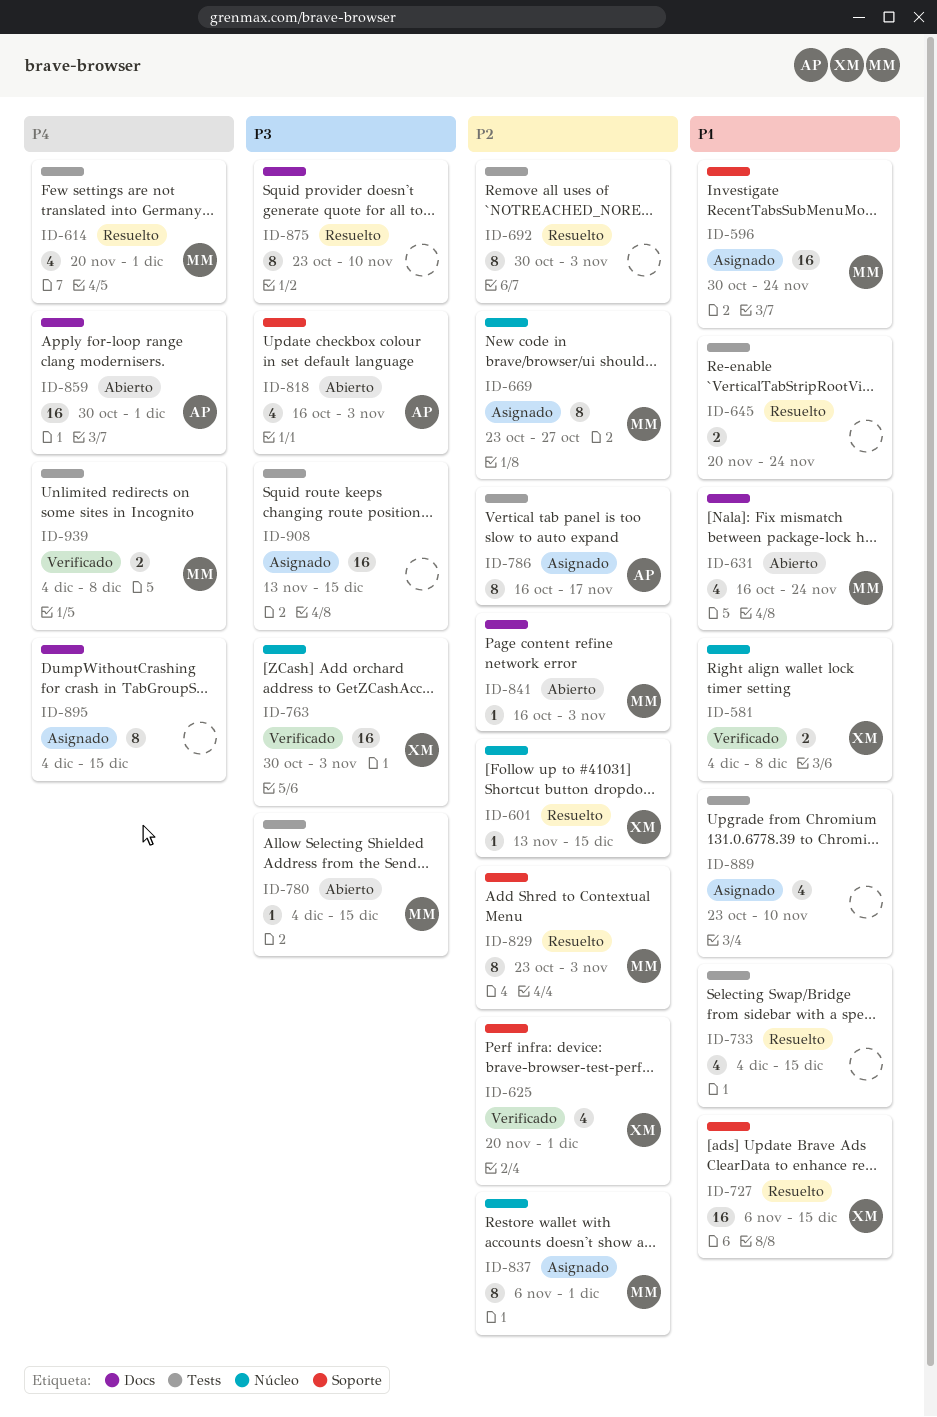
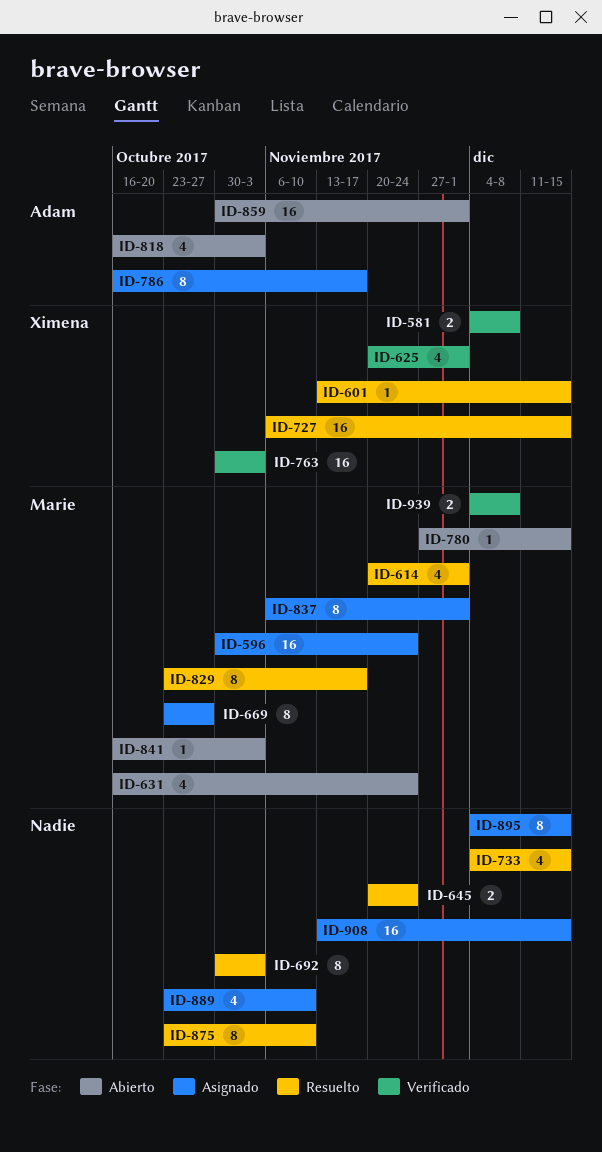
ID-780, start: Dec 4 -> Nov 27
ID-829, due: Nov 3 -> Nov 17

